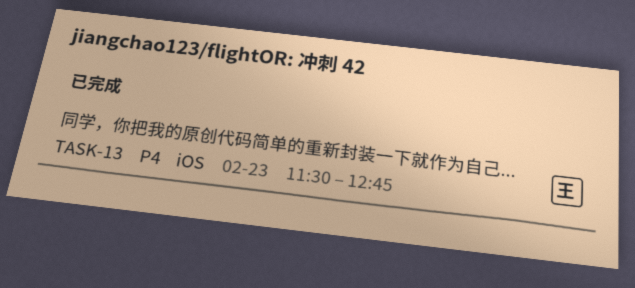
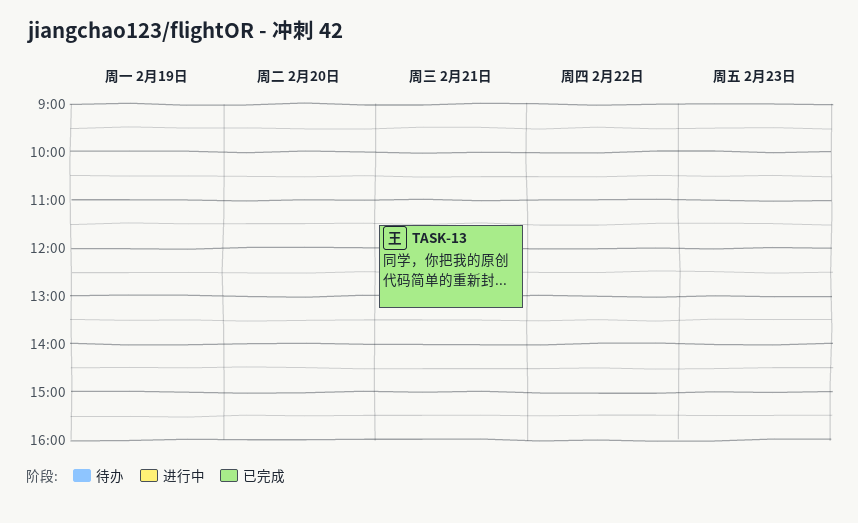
TASK-13, day: Feb 23 -> Feb 21
TASK-13, ends: 12:45 -> 13:15

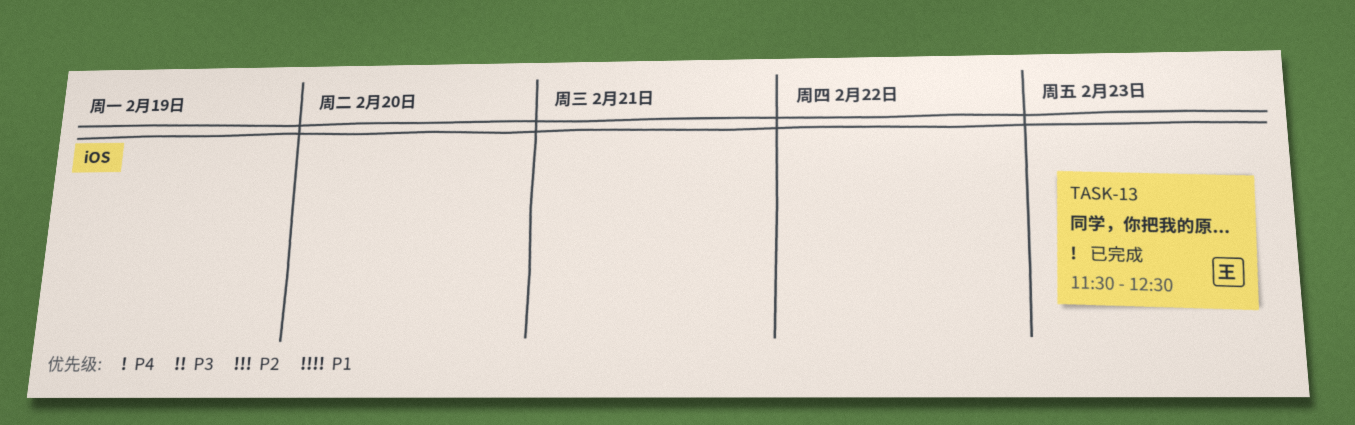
TASK-13, day: Feb 21 -> Feb 23
TASK-13, ends: 13:15 -> 12:30

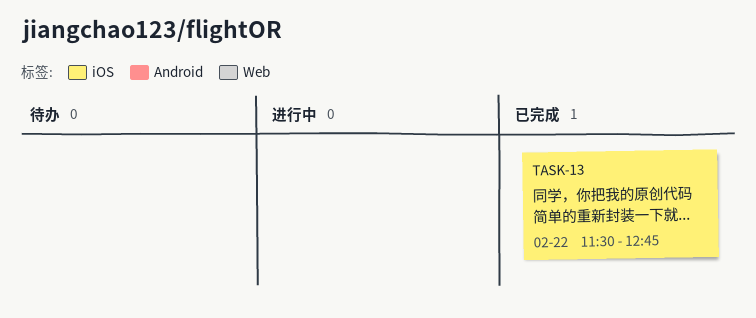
TASK-13, day: Feb 23 -> Feb 22
TASK-13, ends: 12:30 -> 12:45

